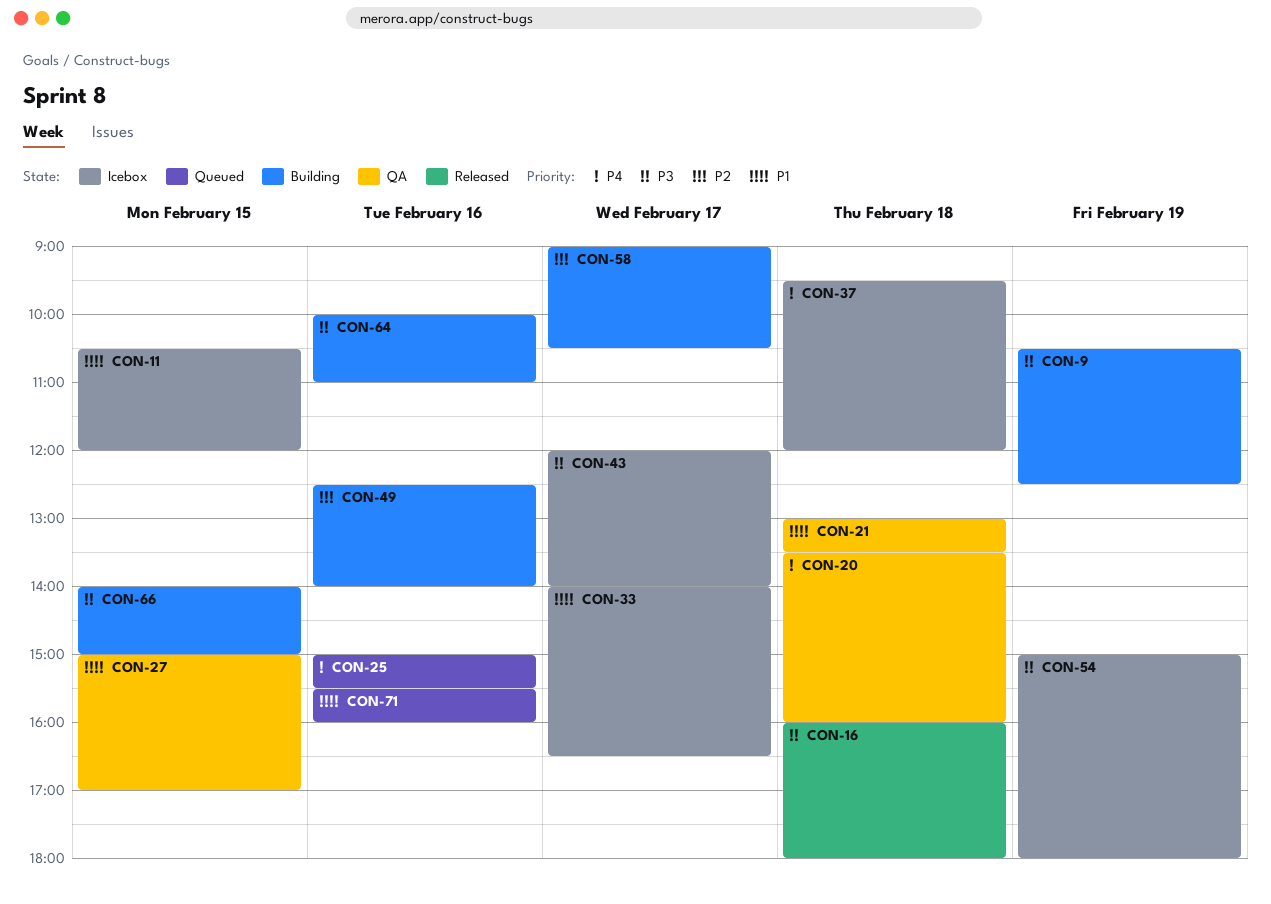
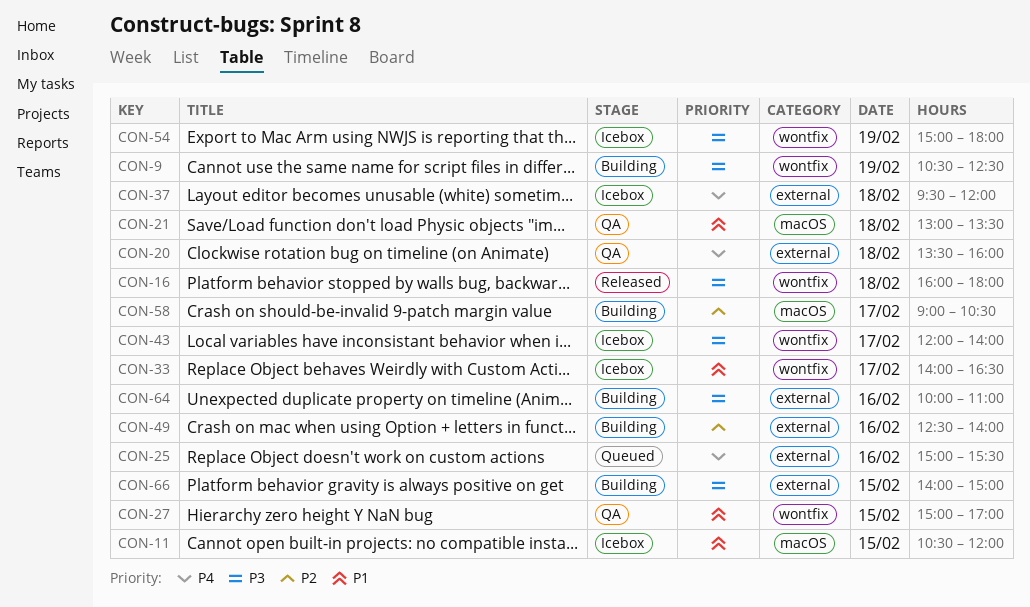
CON-71: present -> none

